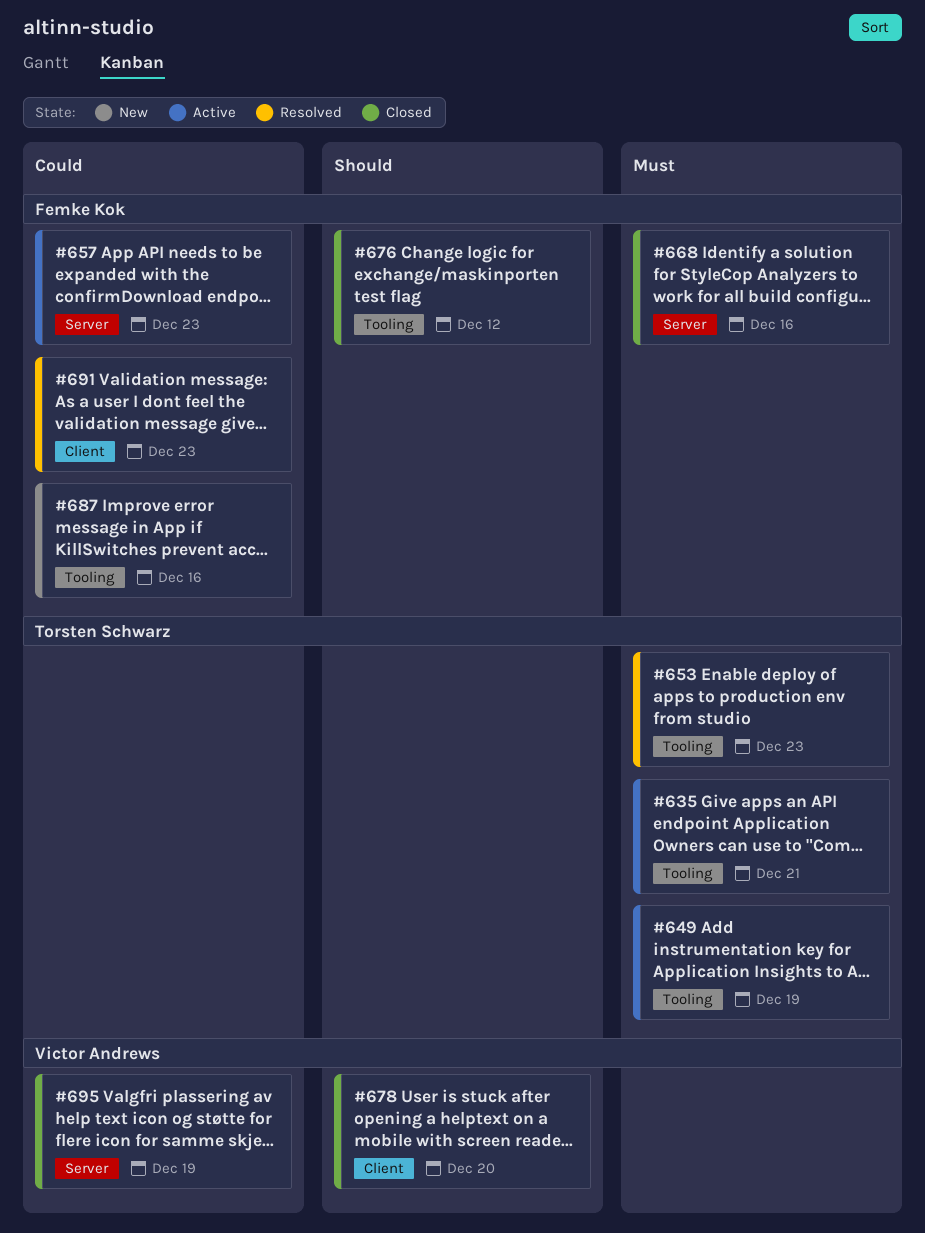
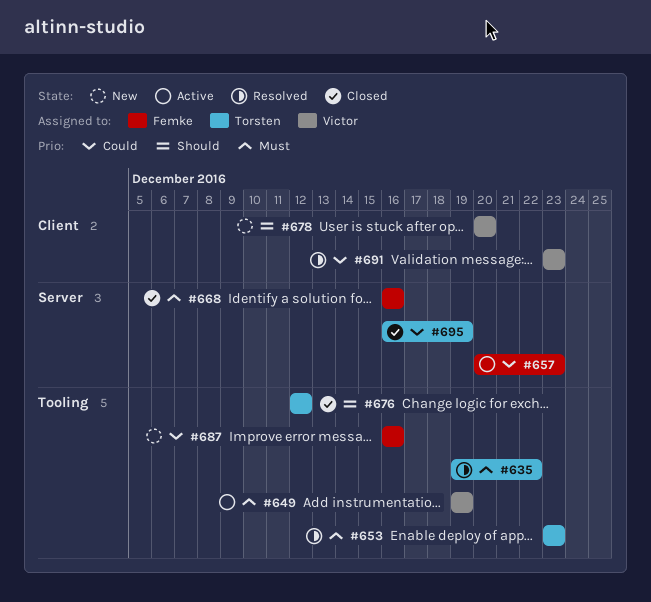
#635, status: Active -> Resolved
#635, due: Dec 21 -> Dec 22
#649, owner: Torsten Schwarz -> Victor Andrews
#676, owner: Femke Kok -> Torsten Schwarz
#678, status: Closed -> New
#691, owner: Femke Kok -> Victor Andrews
#695, owner: Victor Andrews -> Torsten Schwarz

